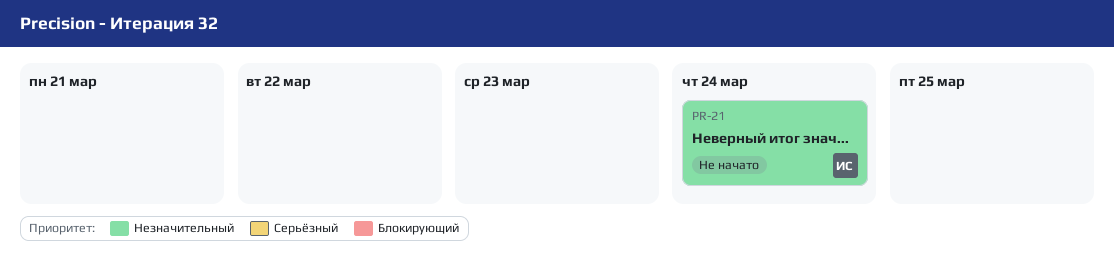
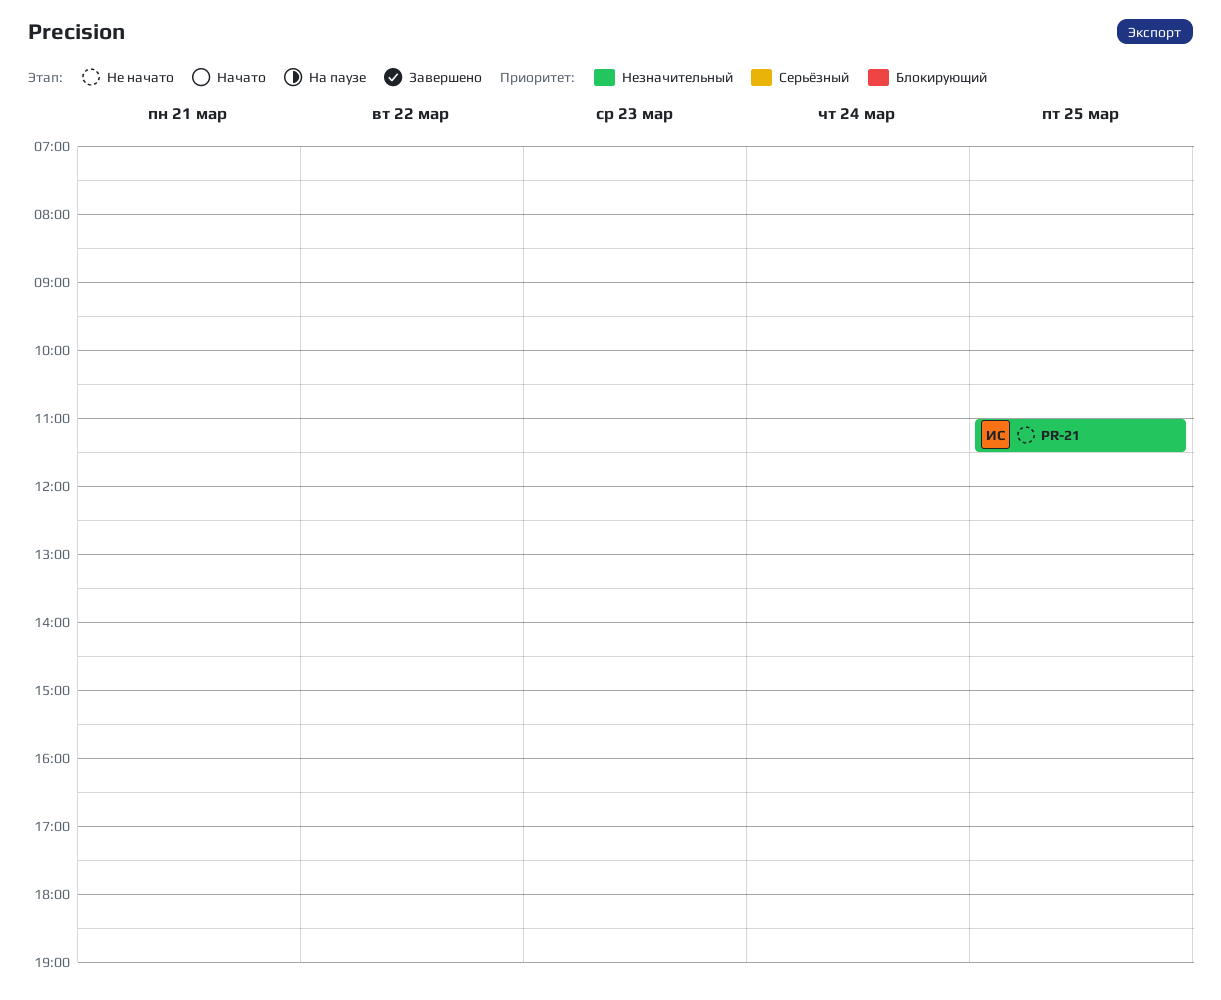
PR-21, day: Mar 24 -> Mar 25

